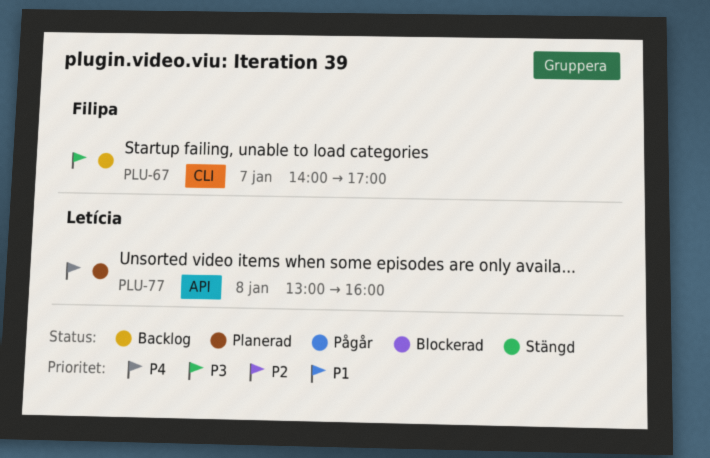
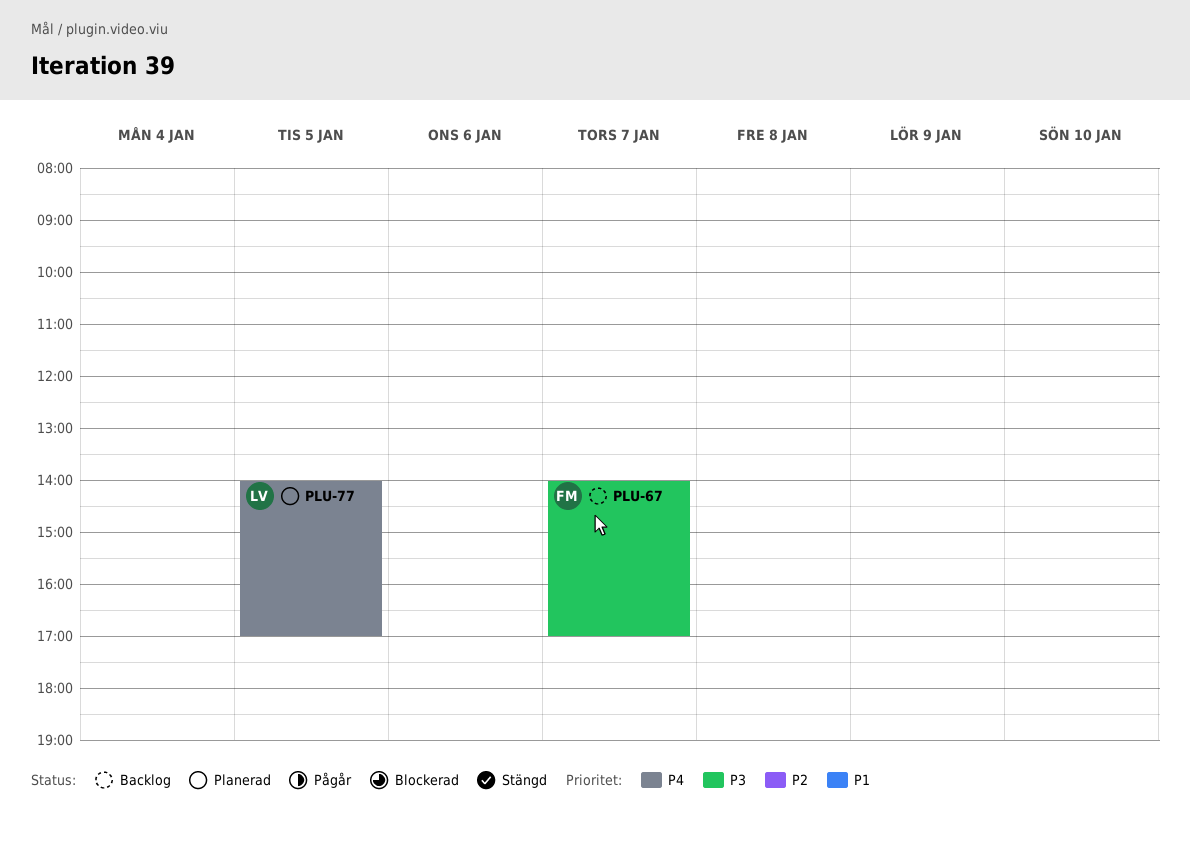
PLU-77, day: Jan 8 -> Jan 5
PLU-77, begins: 13:00 -> 14:00
PLU-77, ends: 16:00 -> 17:00

